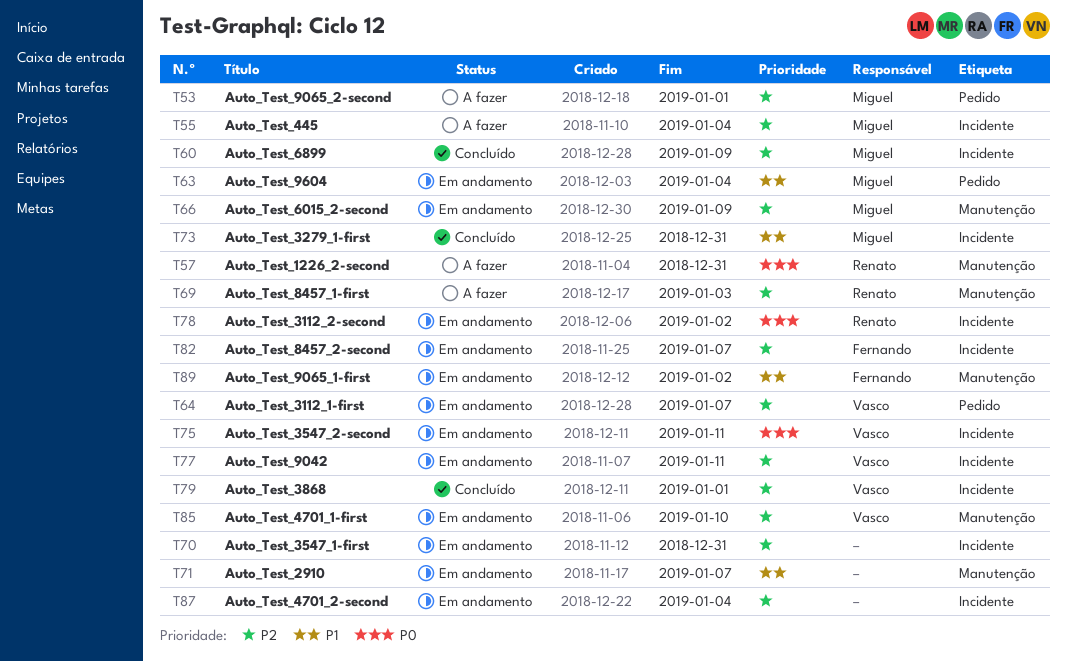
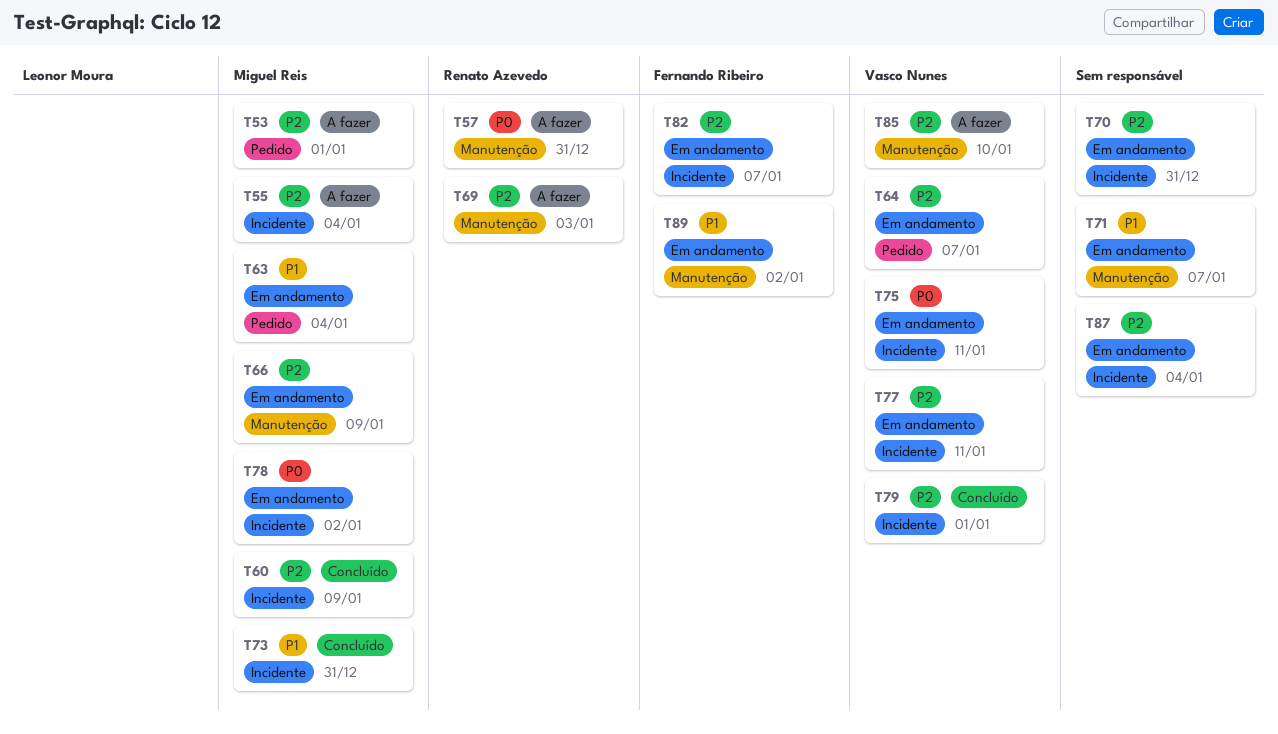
T78, owner: Renato Azevedo -> Miguel Reis
T85, status: Em andamento -> A fazer

